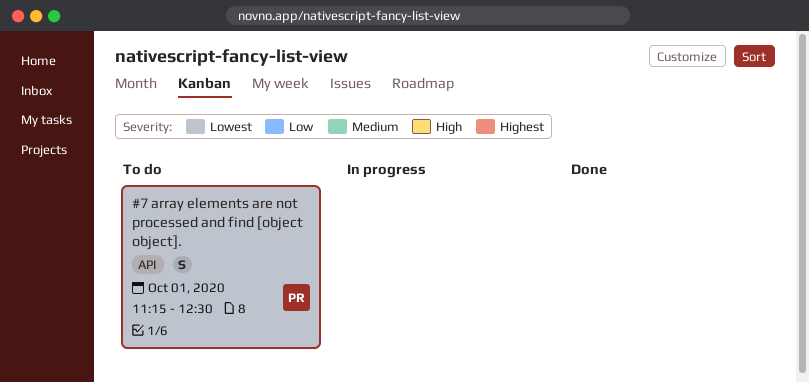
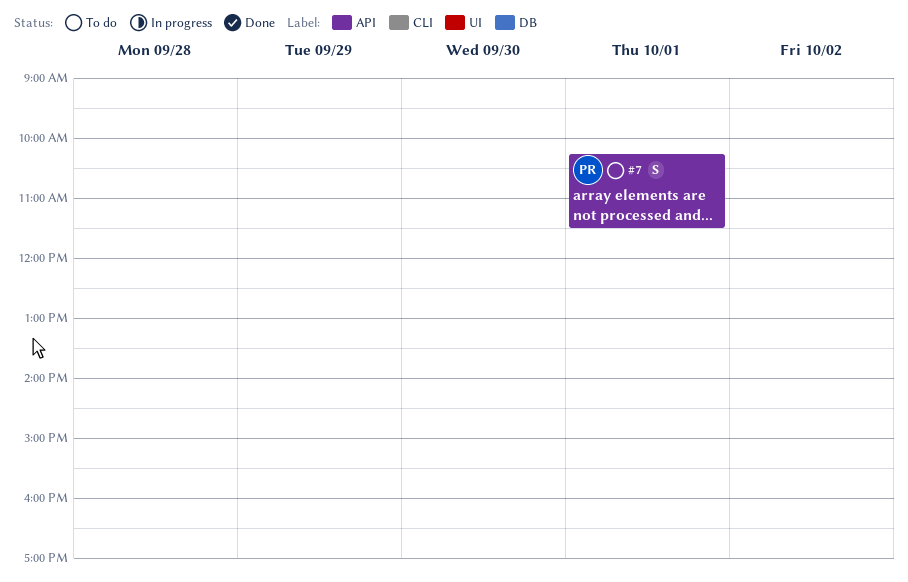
#7, begins: 11:15 -> 10:15
#7, ends: 12:30 -> 11:30

